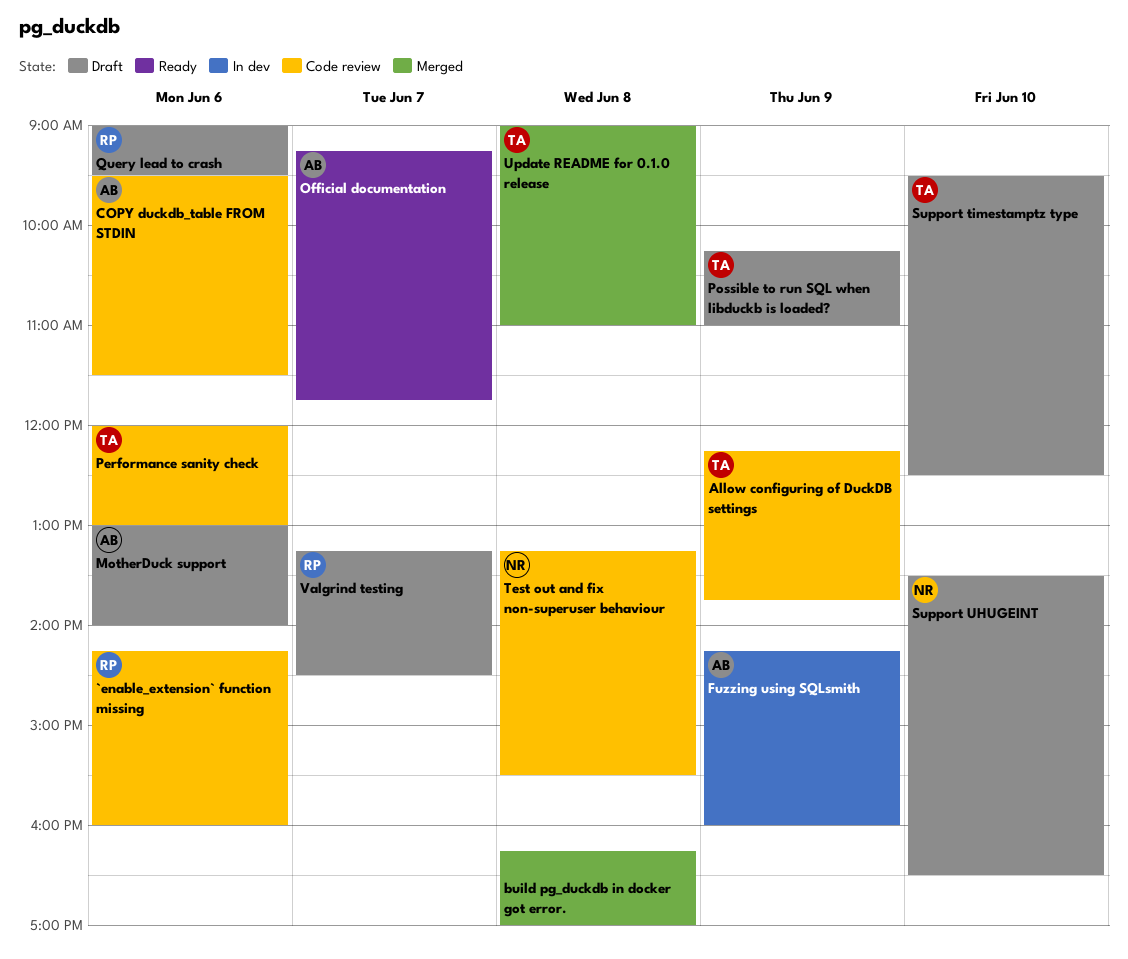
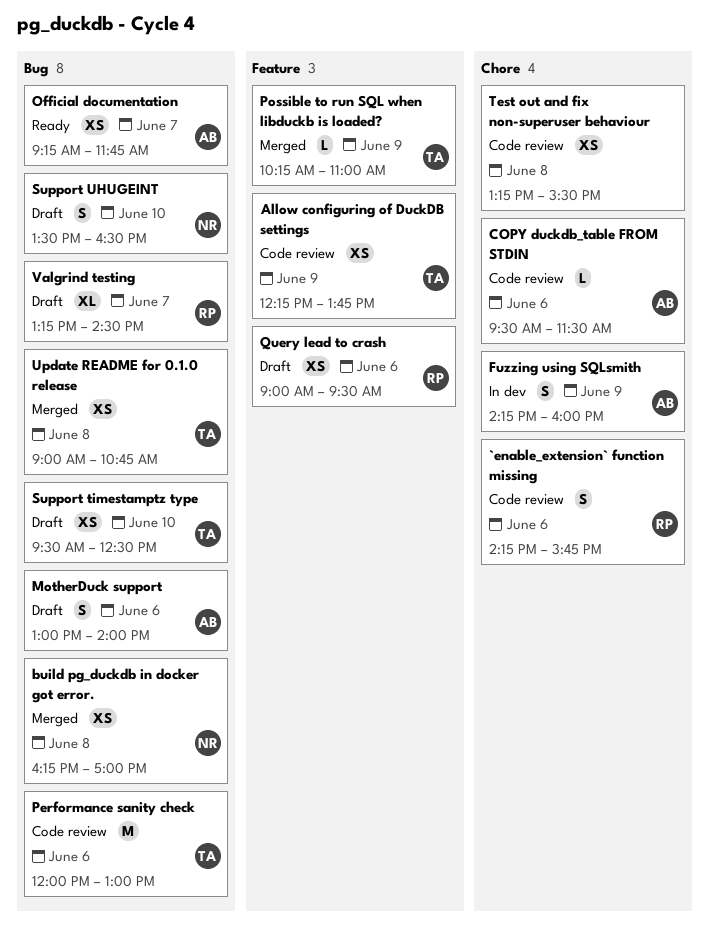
`enable_extension` function missing, ends: 16:00 -> 15:45
build pg_duckdb in docker got error., owner: none -> NR
Possible to run SQL when libduckb is loaded?, status: Draft -> Merged
Test out and fix non-superuser behaviour, owner: NR -> none
Update README for 0.1.0 release, ends: 11:00 -> 10:45

